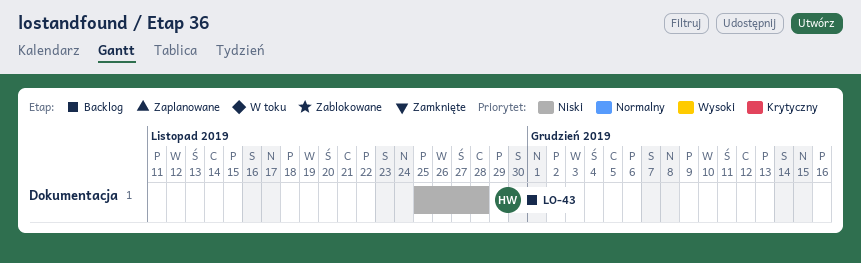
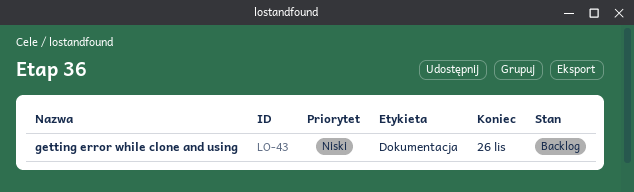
LO-43, due: Nov 28 -> Nov 26

